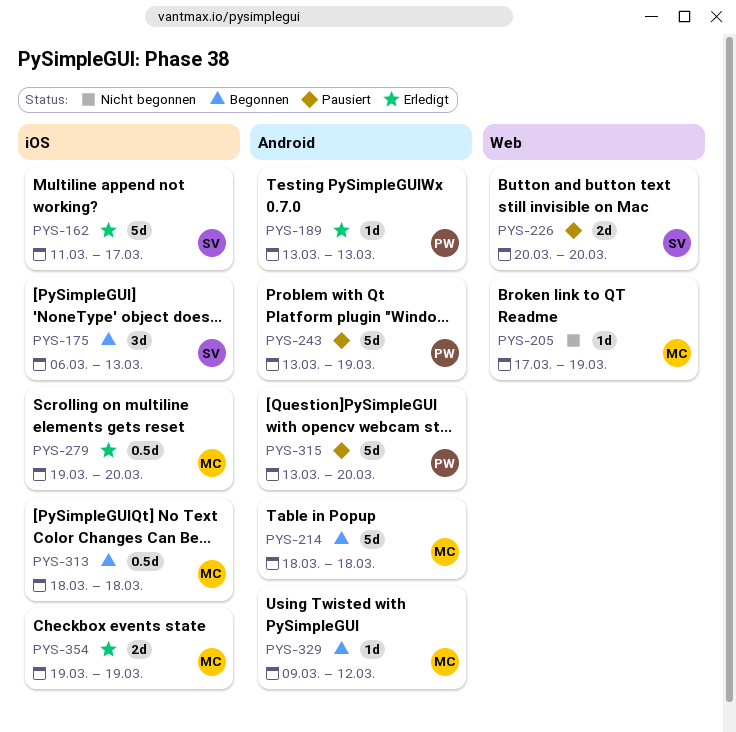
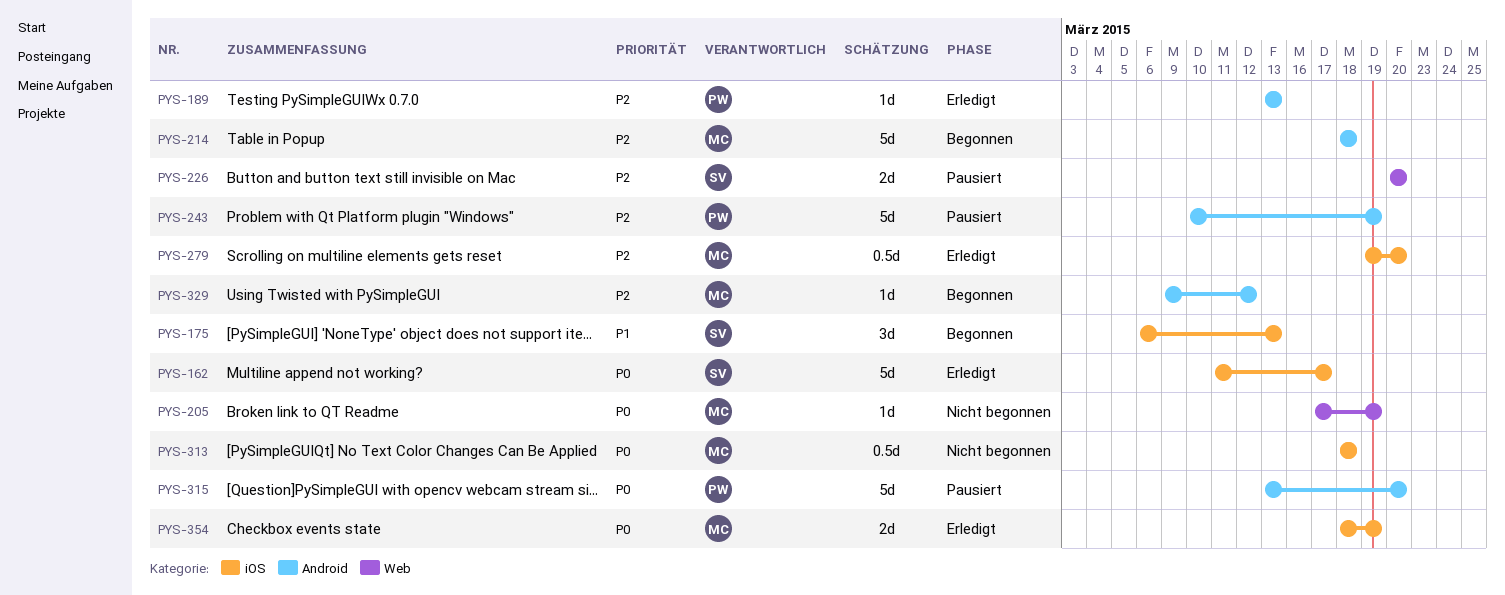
PYS-243, start: Mar 13 -> Mar 10
PYS-313, status: Begonnen -> Nicht begonnen
PYS-354, start: Mar 19 -> Mar 18

